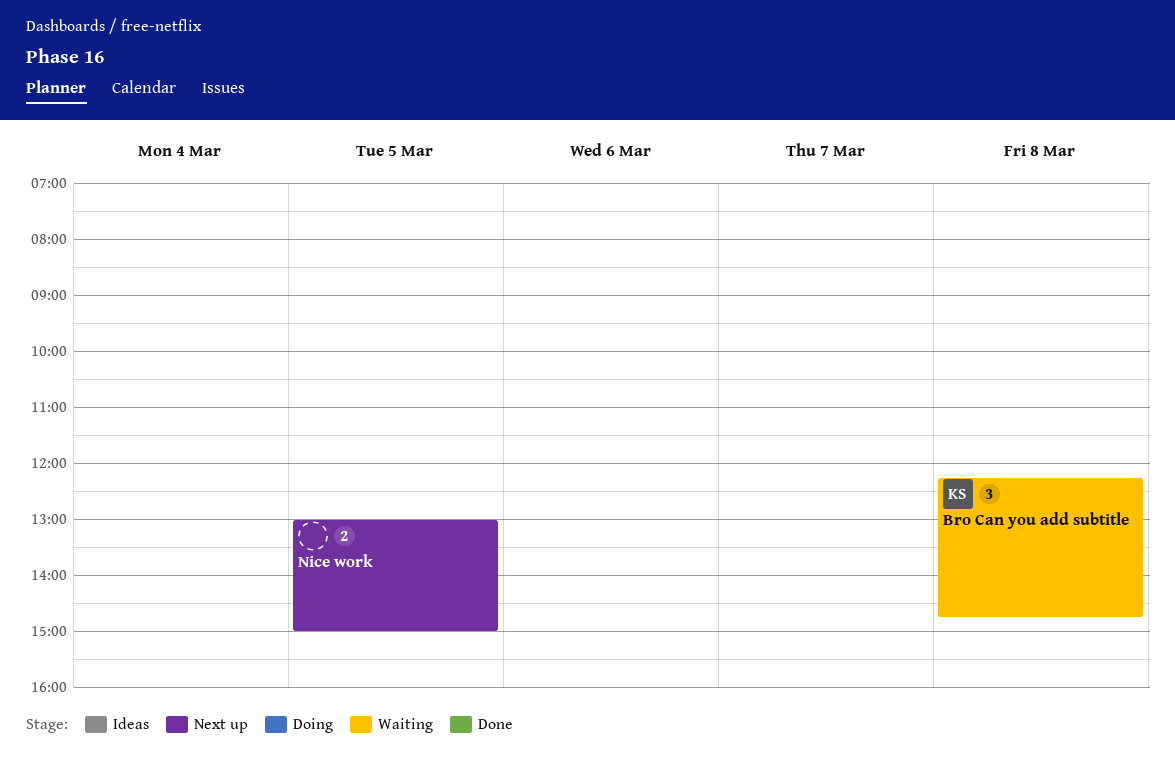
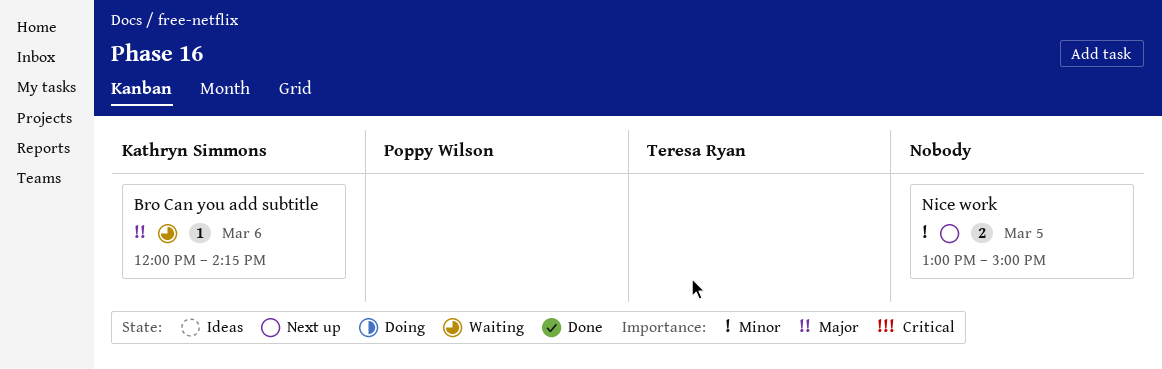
Bro Can you add subtitle, estimate: 3 -> 1
Bro Can you add subtitle, day: Mar 8 -> Mar 6
Bro Can you add subtitle, begins: 12:15 -> 12:00
Bro Can you add subtitle, ends: 14:45 -> 14:15

